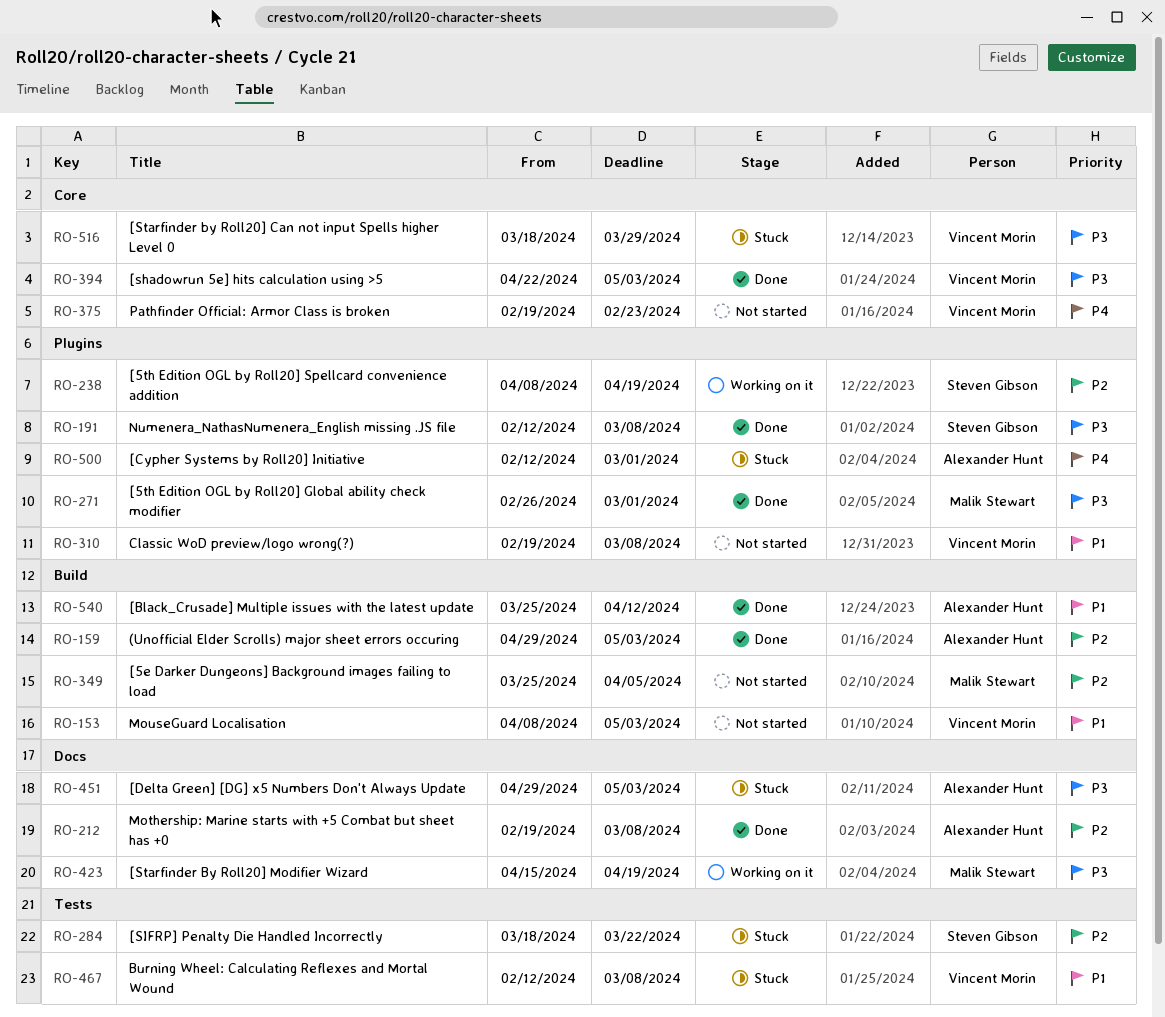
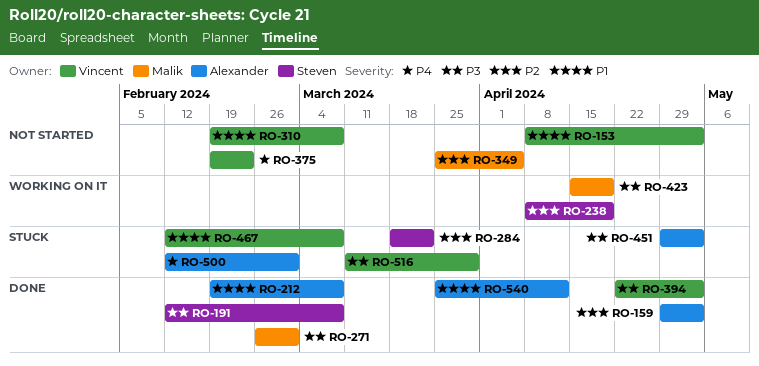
RO-212, priority: P2 -> P1
RO-516, start: Mar 18 -> Mar 11

